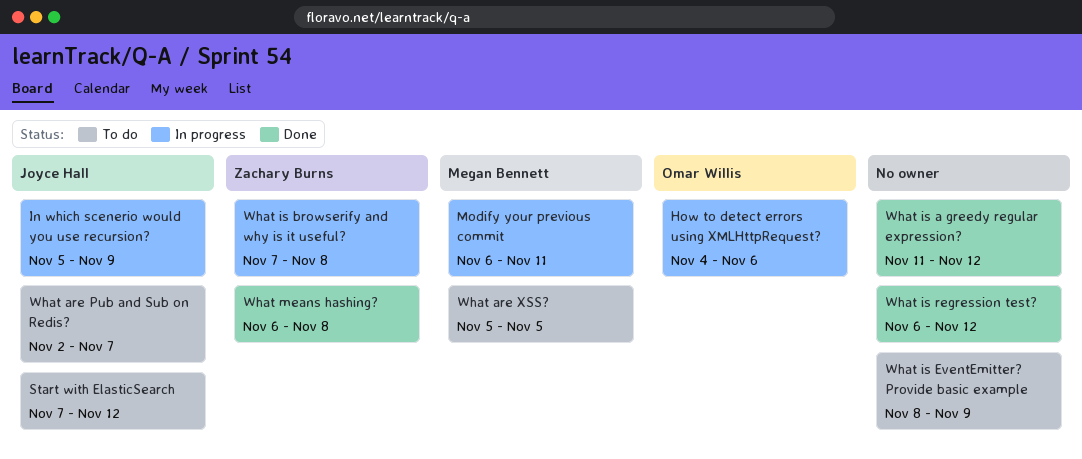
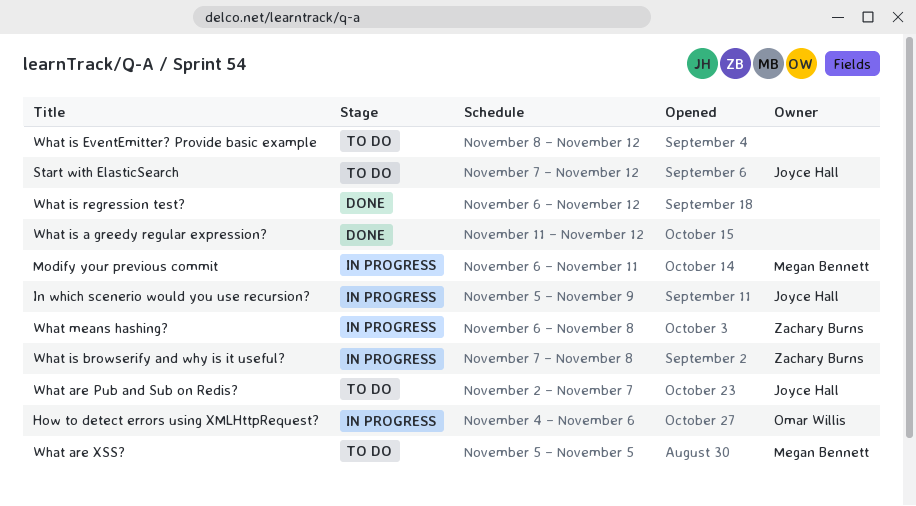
What is EventEmitter? Provide basic example, due: Nov 9 -> Nov 12
What means hashing?, status: Done -> In progress

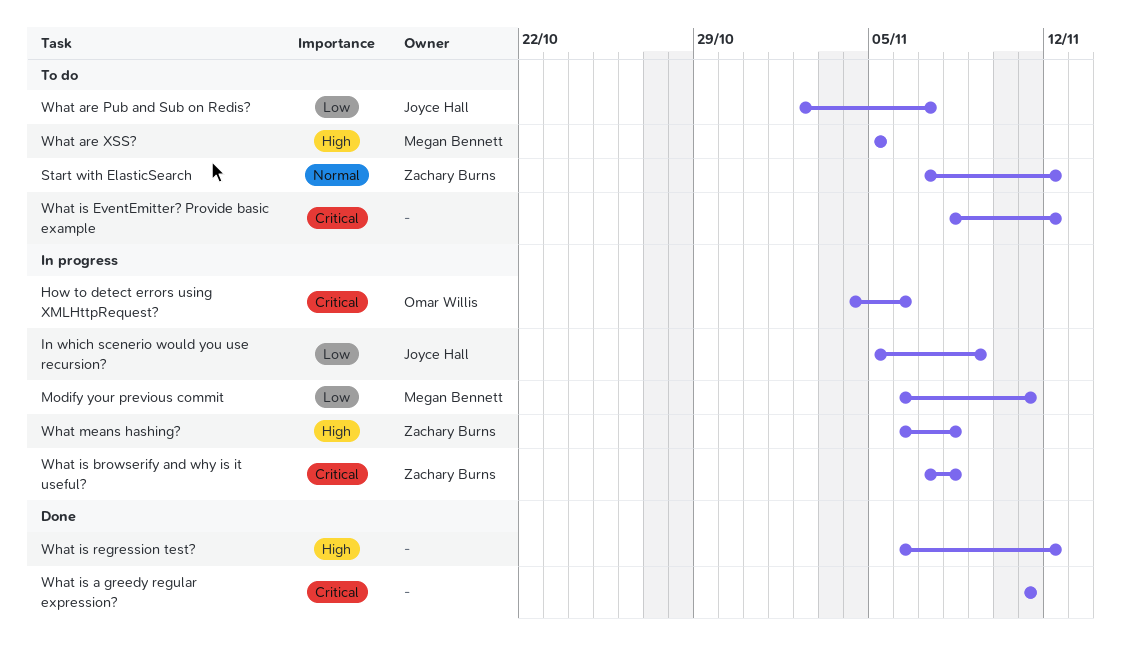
Start with ElasticSearch, owner: Joyce Hall -> Zachary Burns
What is a greedy regular expression?, due: Nov 12 -> Nov 11

